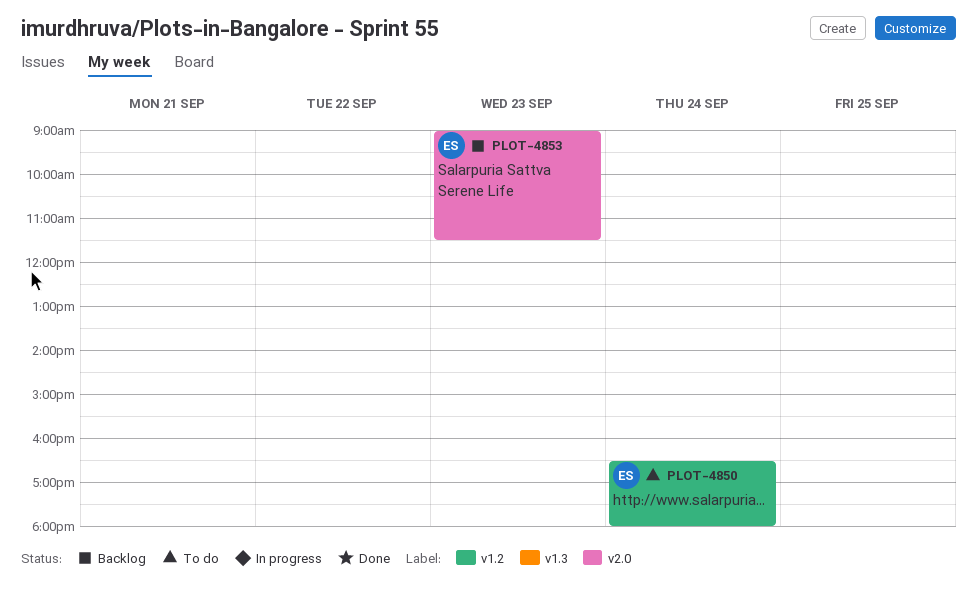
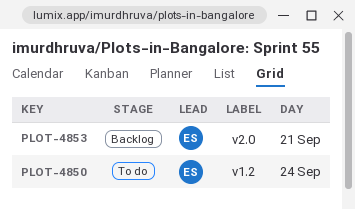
PLOT-4853, day: Sep 23 -> Sep 21

